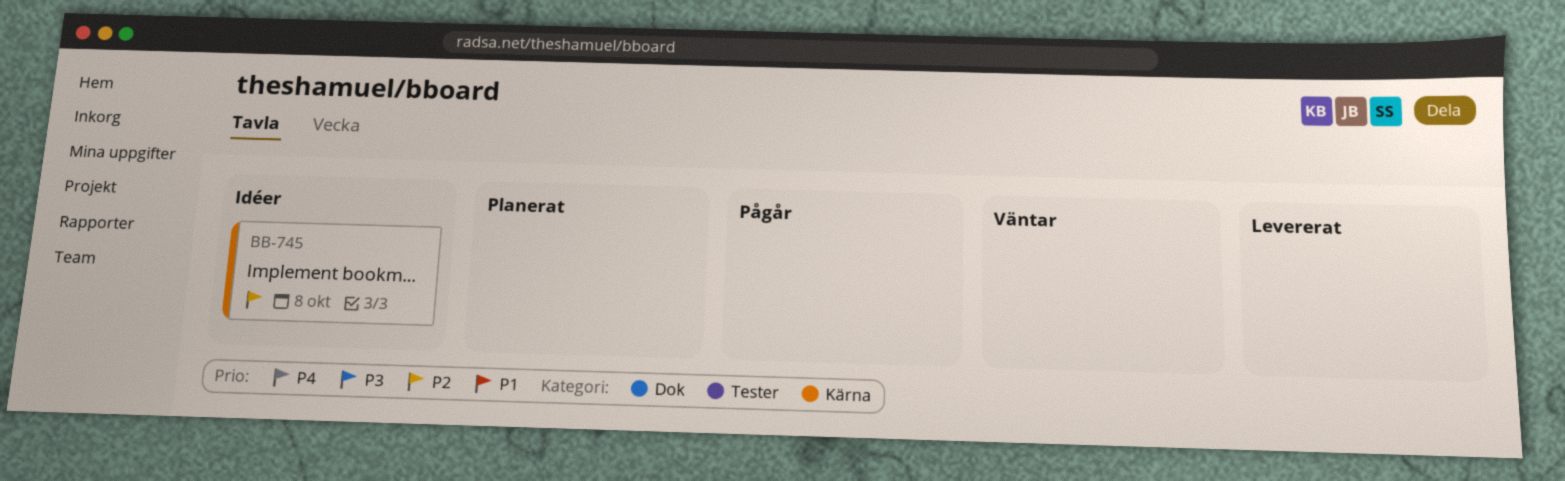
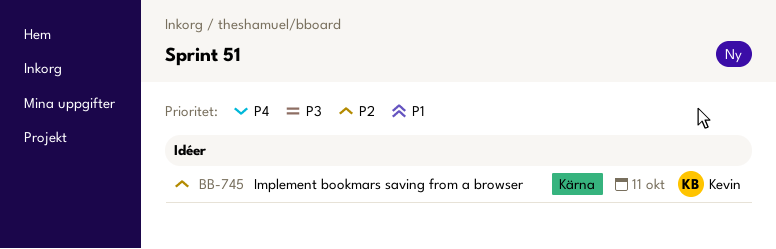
BB-745, due: Oct 8 -> Oct 11

